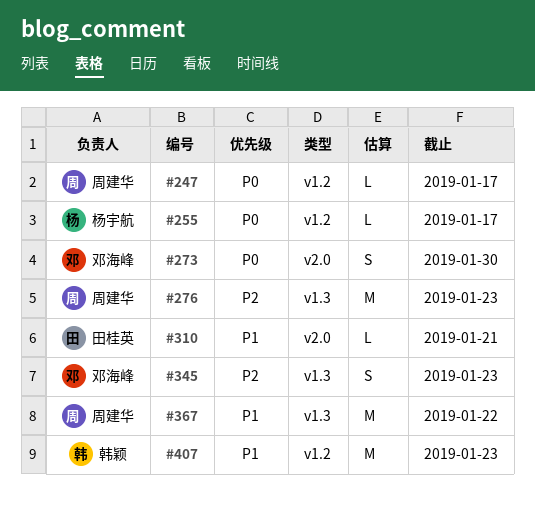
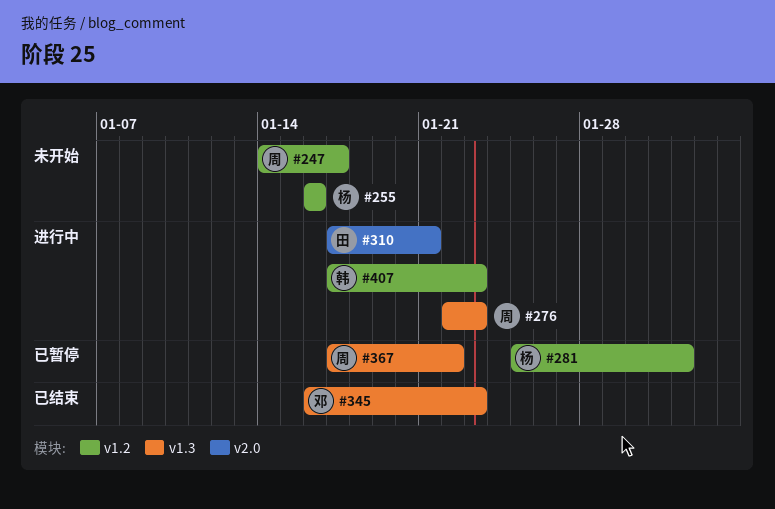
#255, due: Jan 17 -> Jan 16
#273: present -> none
#281: none -> present

